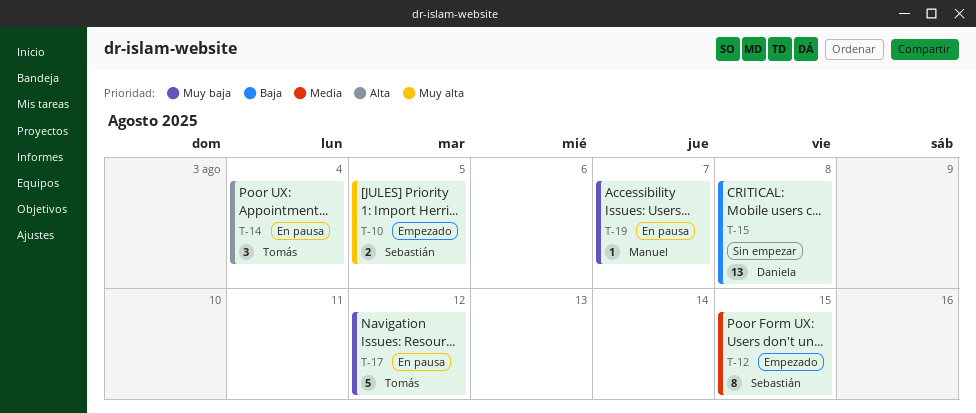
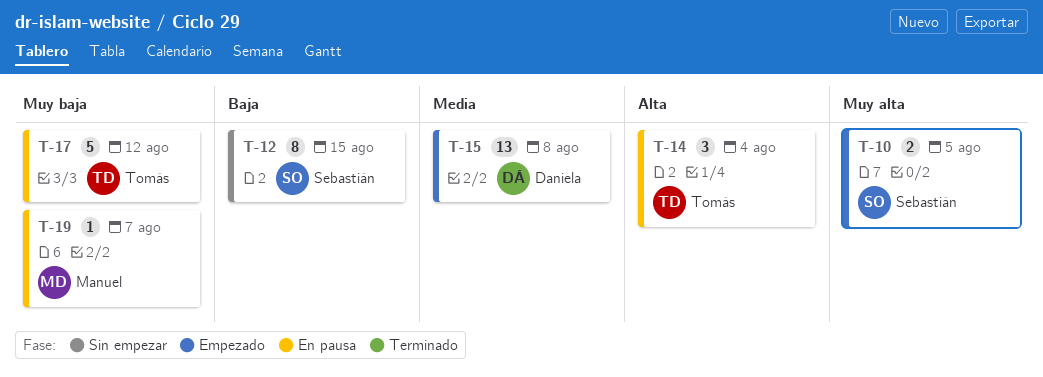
T-12, status: Empezado -> Sin empezar
T-12, priority: Media -> Baja
T-15, status: Sin empezar -> Empezado
T-15, priority: Baja -> Media

